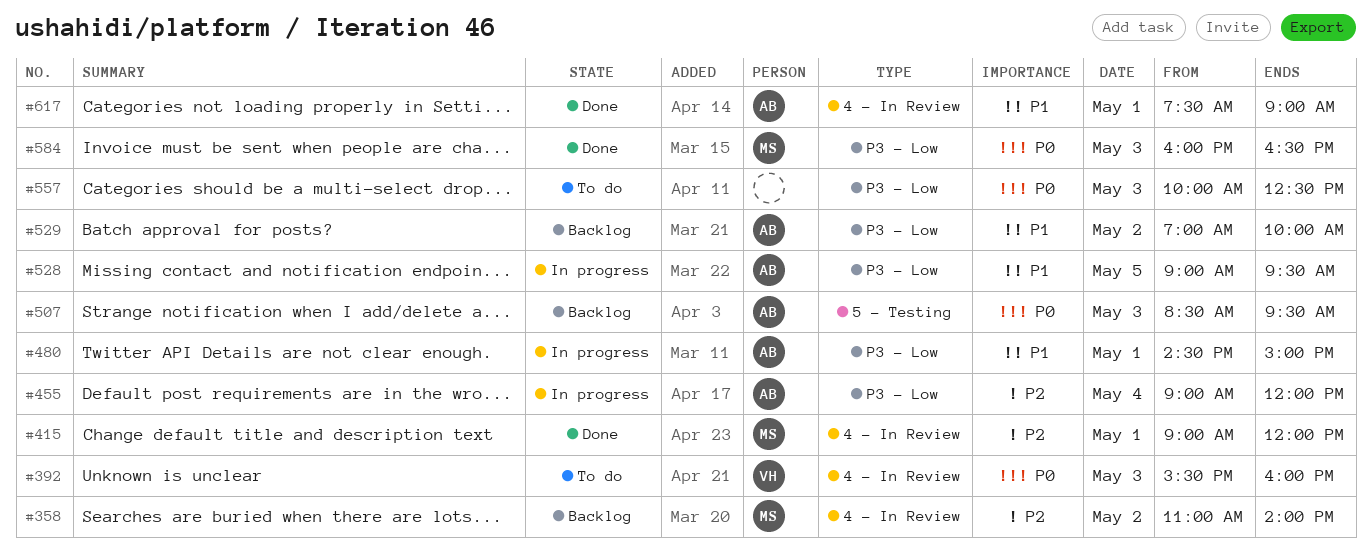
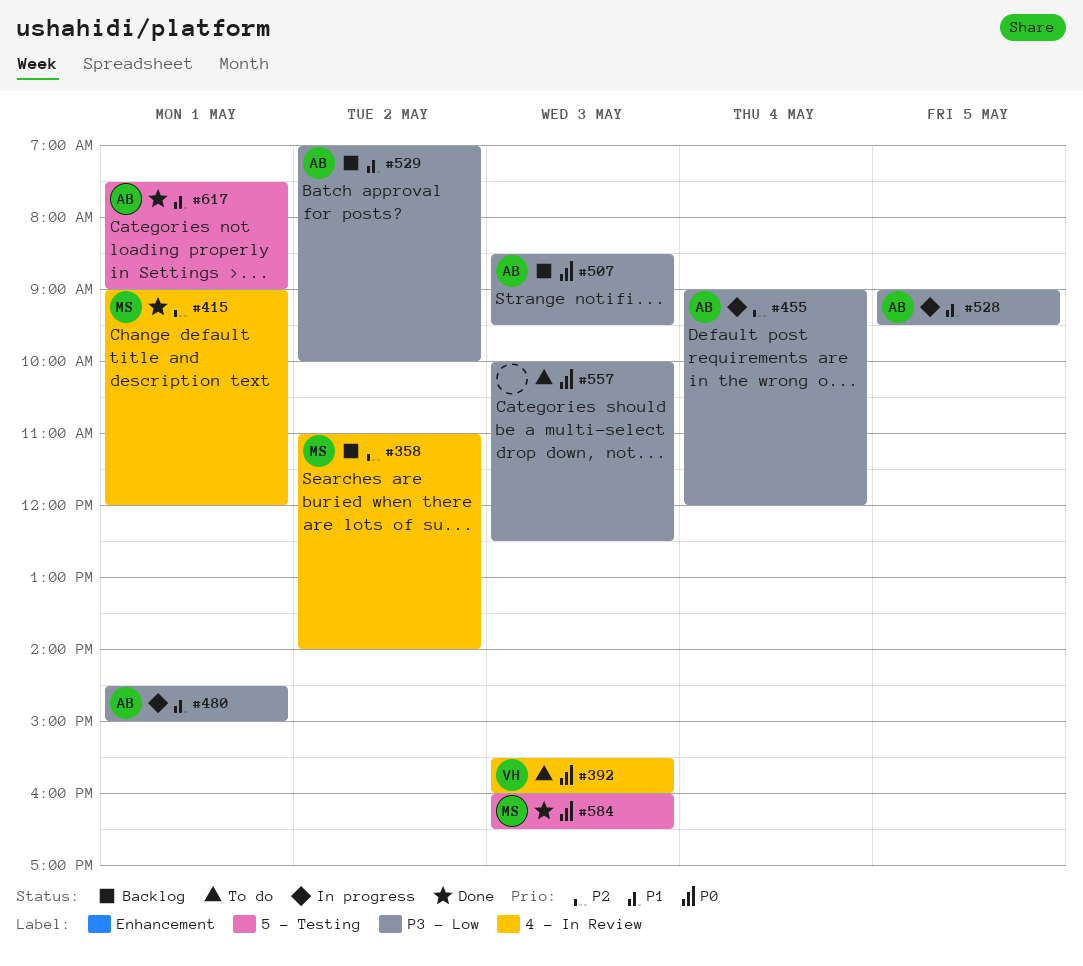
#507, label: 5 - Testing -> P3 - Low
#584, label: P3 - Low -> 5 - Testing
#617, label: 4 - In Review -> 5 - Testing

